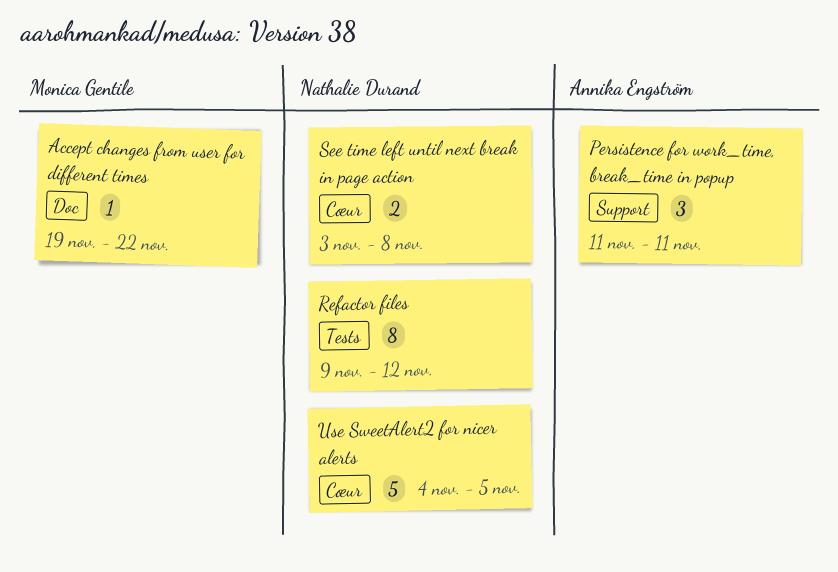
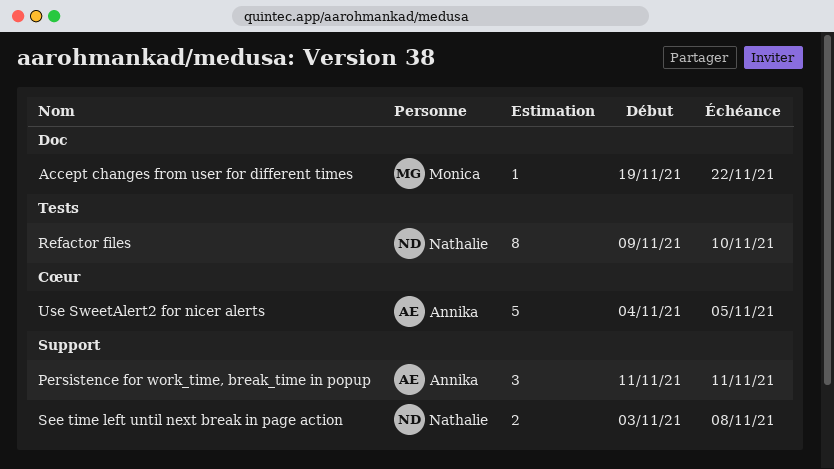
Refactor files, due: Nov 12 -> Nov 10
See time left until next break in page action, label: Cœur -> Support
Use SweetAlert2 for nicer alerts, owner: Nathalie Durand -> Annika Engström

